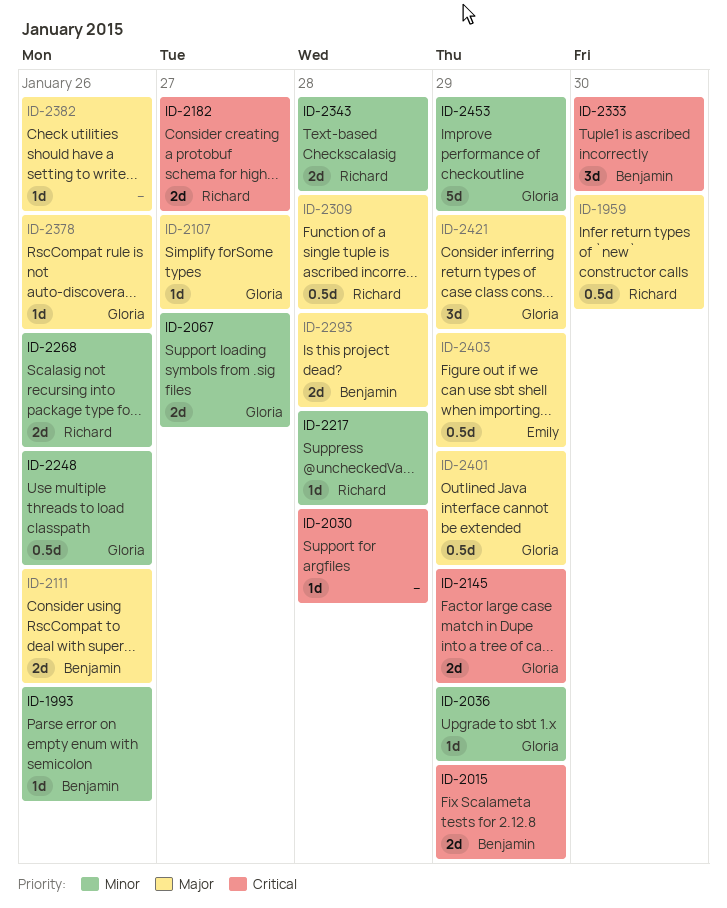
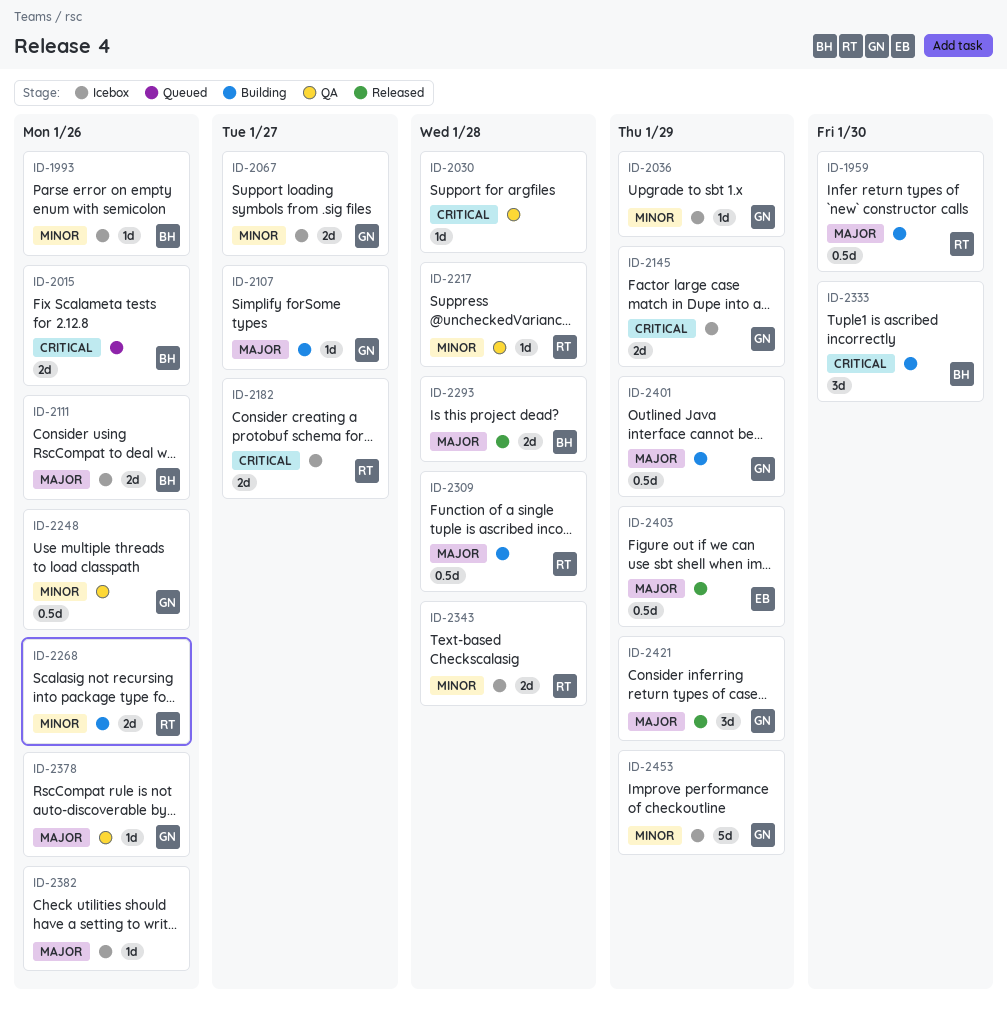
ID-2015, due: Jan 29 -> Jan 26

